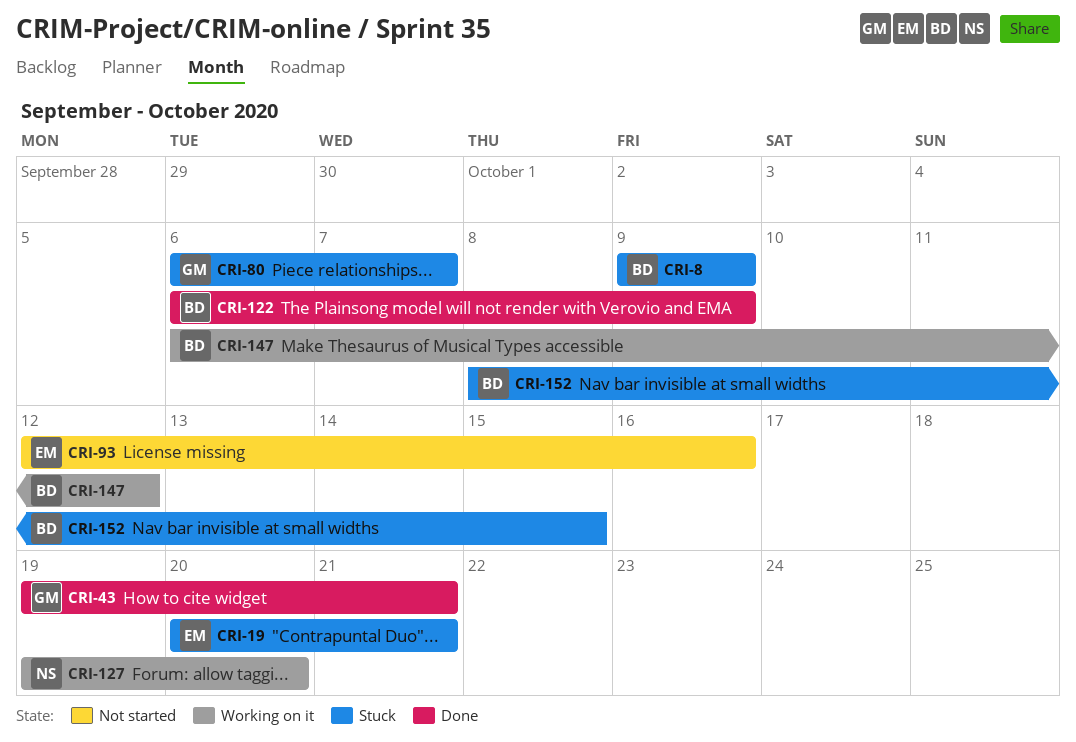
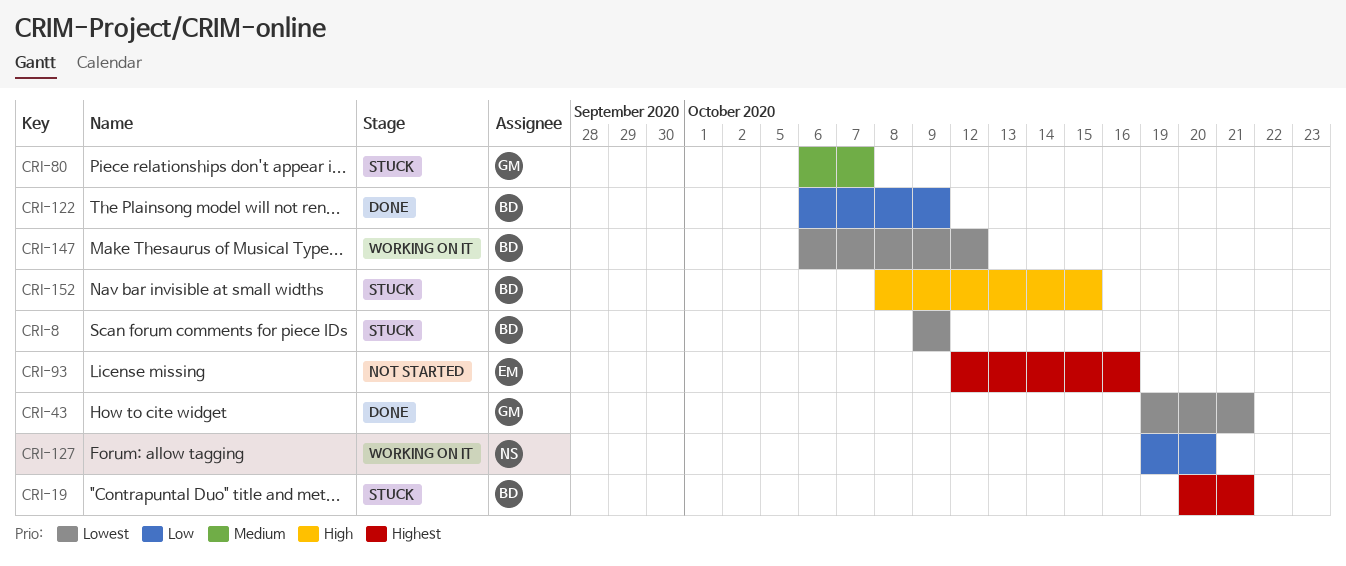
CRI-19, owner: EM -> BD

